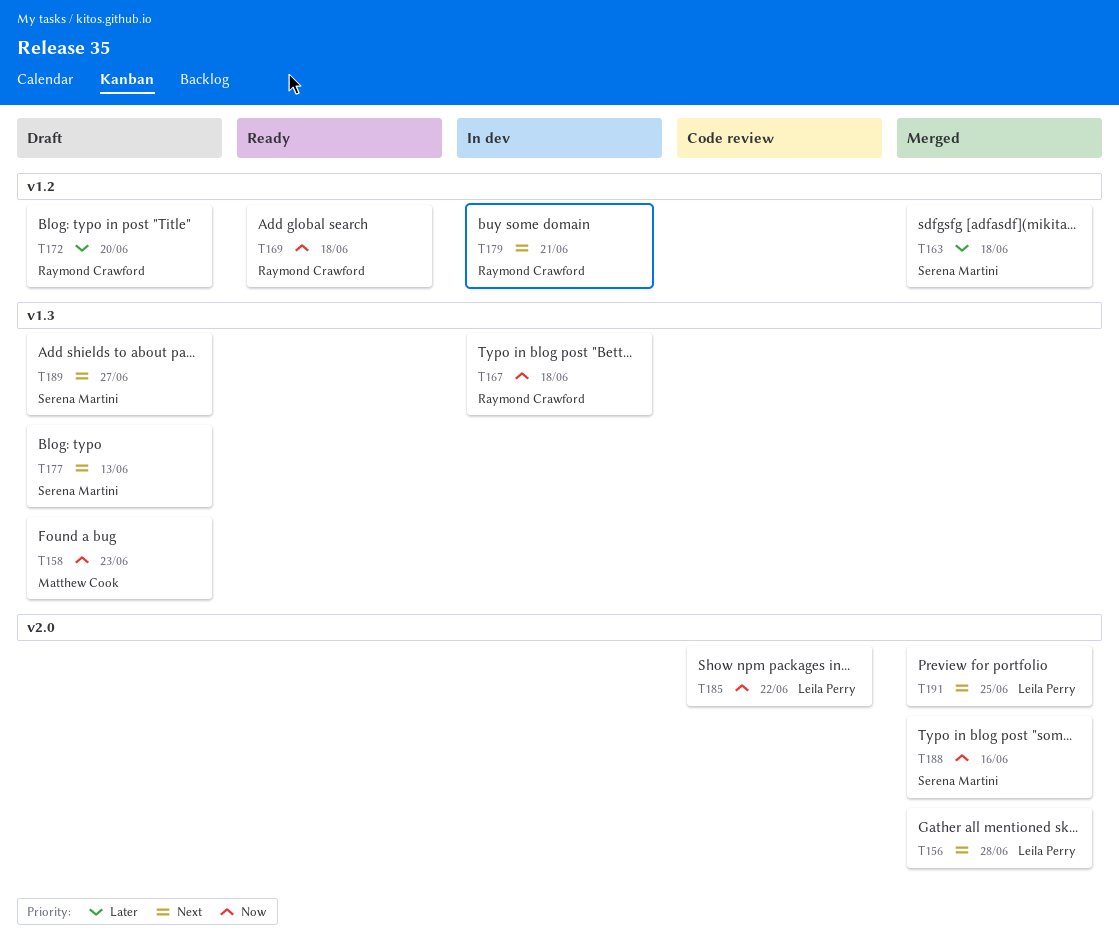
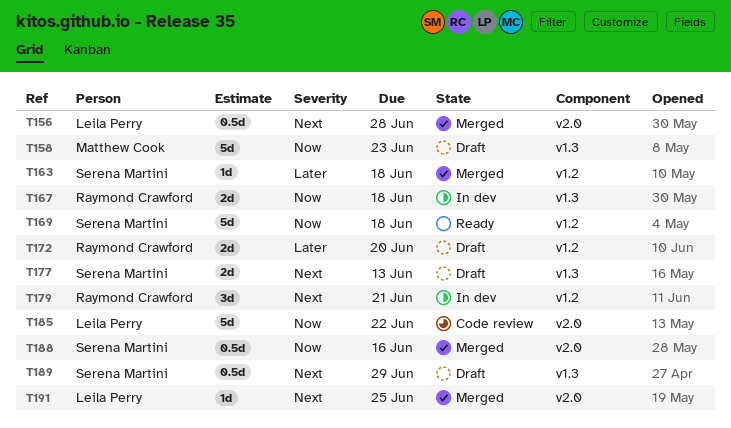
T169, owner: Raymond Crawford -> Serena Martini
T189, due: Jun 27 -> Jun 29

